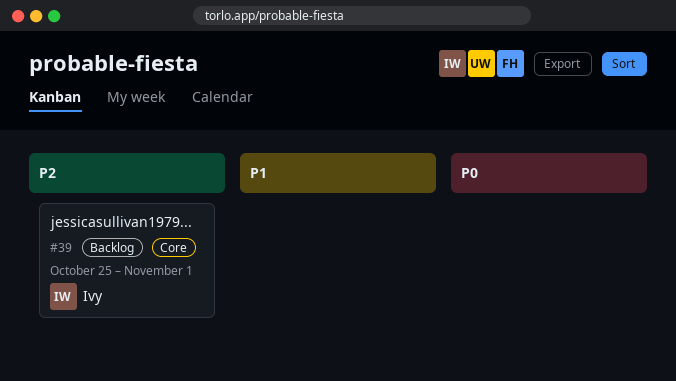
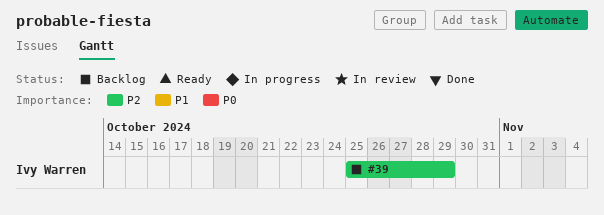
#39, due: Nov 1 -> Oct 29

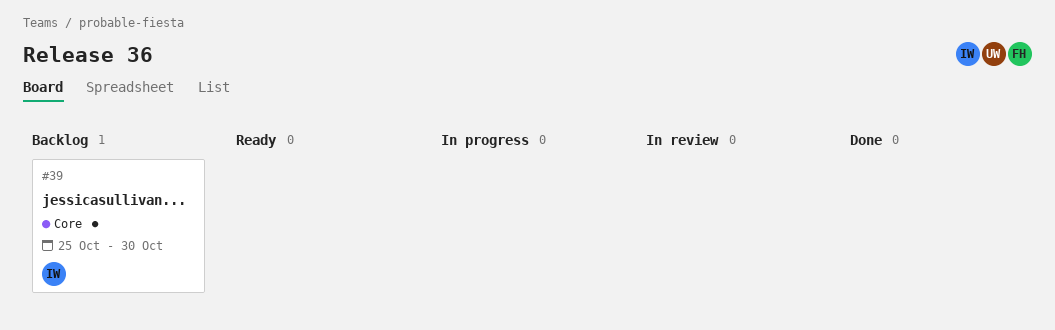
#39, due: Oct 29 -> Oct 30

